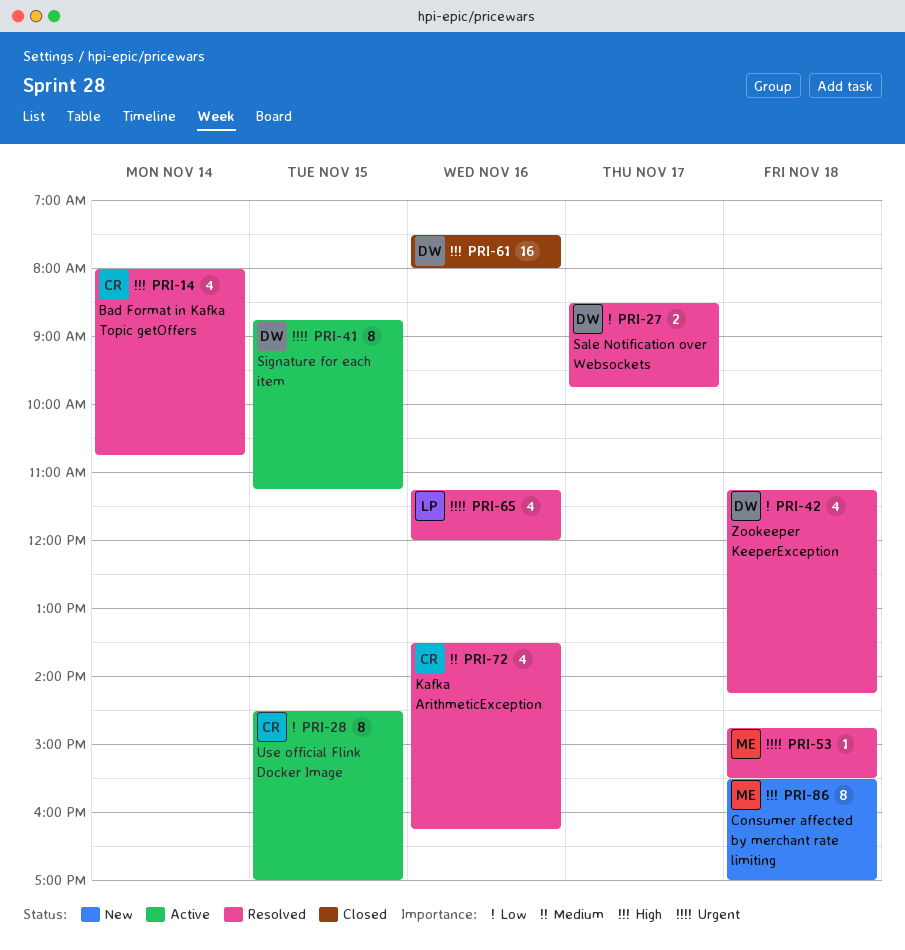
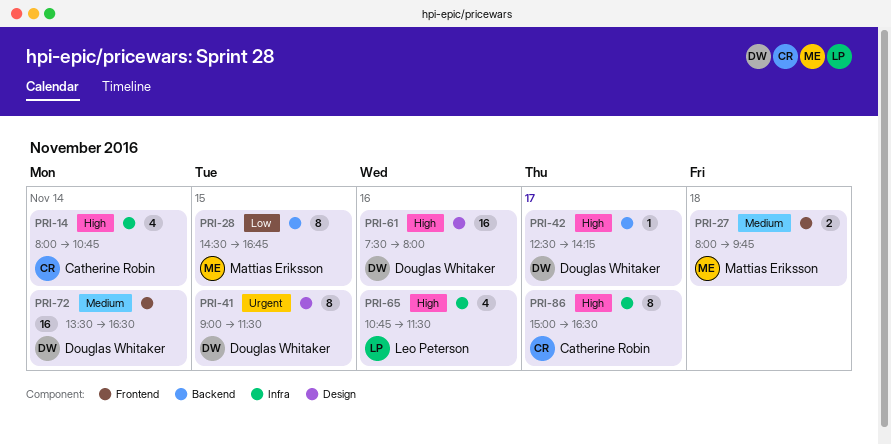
PRI-27, owner: Douglas Whitaker -> Mattias Eriksson
PRI-27, priority: Low -> Medium
PRI-27, day: Nov 17 -> Nov 18
PRI-27, begins: 08:30 -> 08:00
PRI-28, owner: Catherine Robin -> Mattias Eriksson
PRI-28, ends: 17:00 -> 16:45
PRI-41, begins: 08:45 -> 09:00
PRI-41, ends: 11:15 -> 11:30
PRI-42, priority: Low -> High
PRI-42, estimate: 4 -> 1
PRI-42, day: Nov 18 -> Nov 17
PRI-42, begins: 11:15 -> 12:30
PRI-53: present -> none
PRI-65, priority: Urgent -> High
PRI-65, begins: 11:15 -> 10:45
PRI-65, ends: 12:00 -> 11:30
PRI-72, owner: Catherine Robin -> Douglas Whitaker
PRI-72, estimate: 4 -> 16
PRI-72, day: Nov 16 -> Nov 14
PRI-72, ends: 16:15 -> 16:30
PRI-86, owner: Mattias Eriksson -> Catherine Robin
PRI-86, day: Nov 18 -> Nov 17
PRI-86, begins: 15:30 -> 15:00
PRI-86, ends: 17:00 -> 16:30

